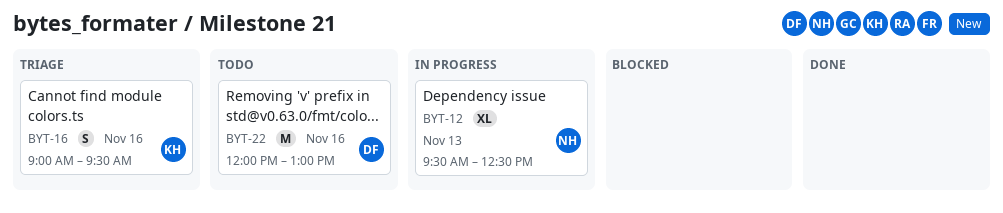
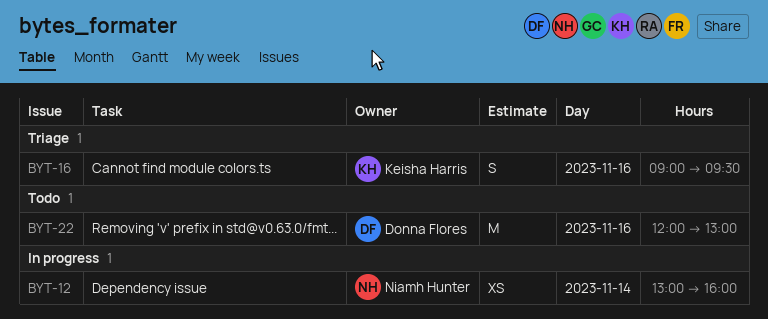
BYT-12, estimate: XL -> XS
BYT-12, day: Nov 13 -> Nov 14
BYT-12, begins: 09:30 -> 13:00
BYT-12, ends: 12:30 -> 16:00

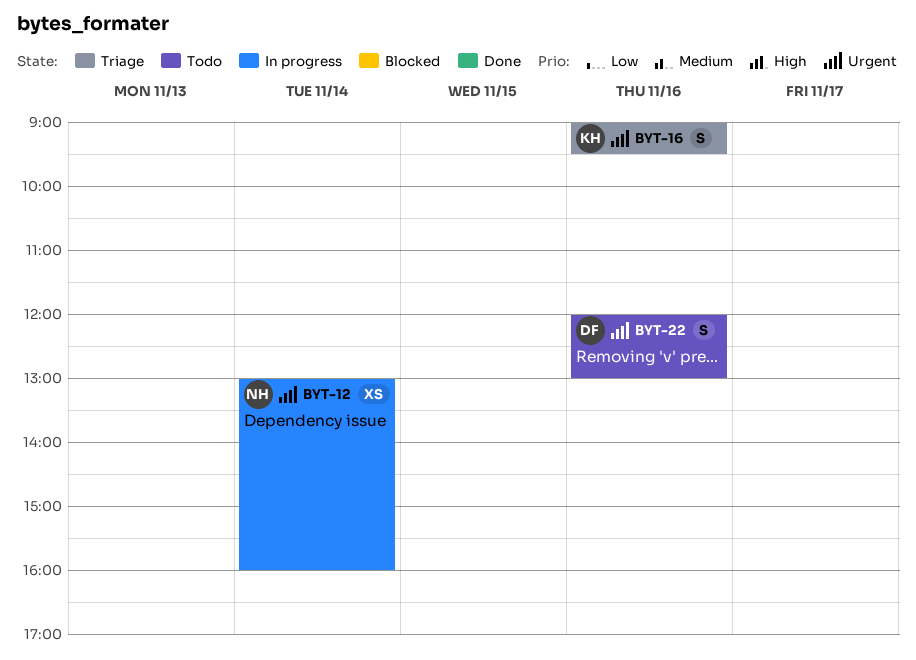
BYT-22, estimate: M -> S

